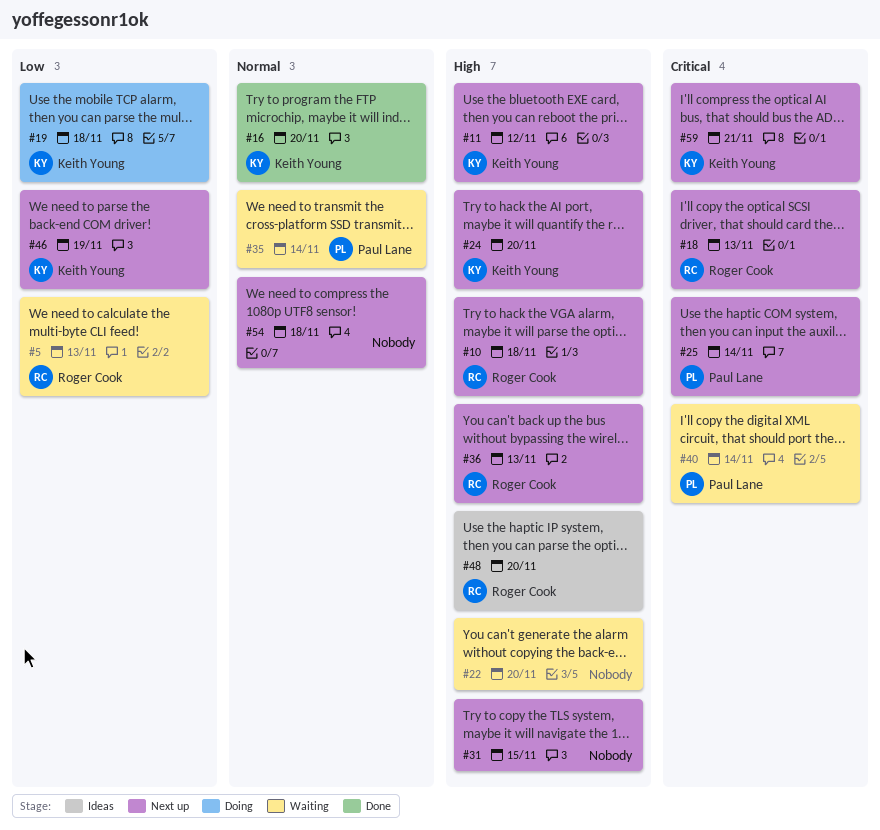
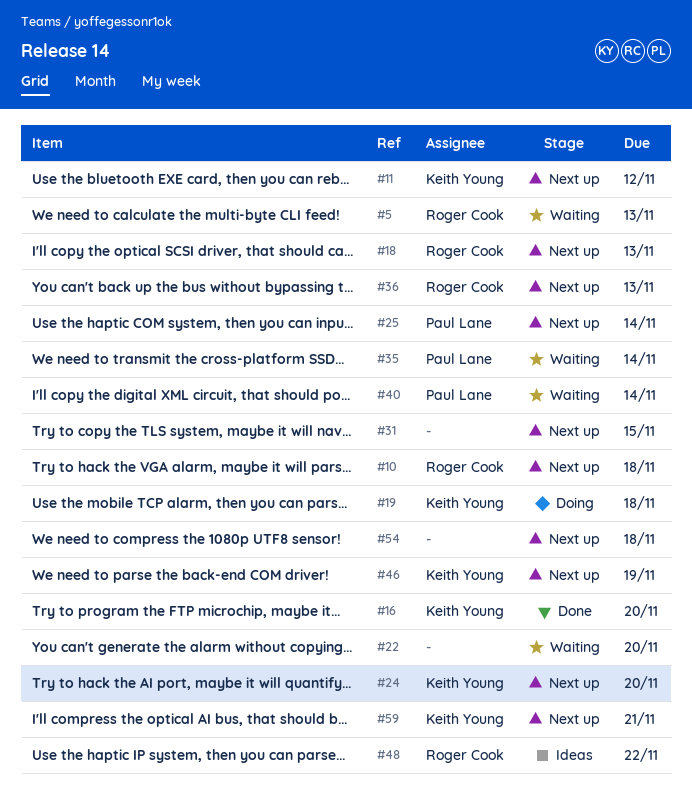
#48, due: Nov 20 -> Nov 22

